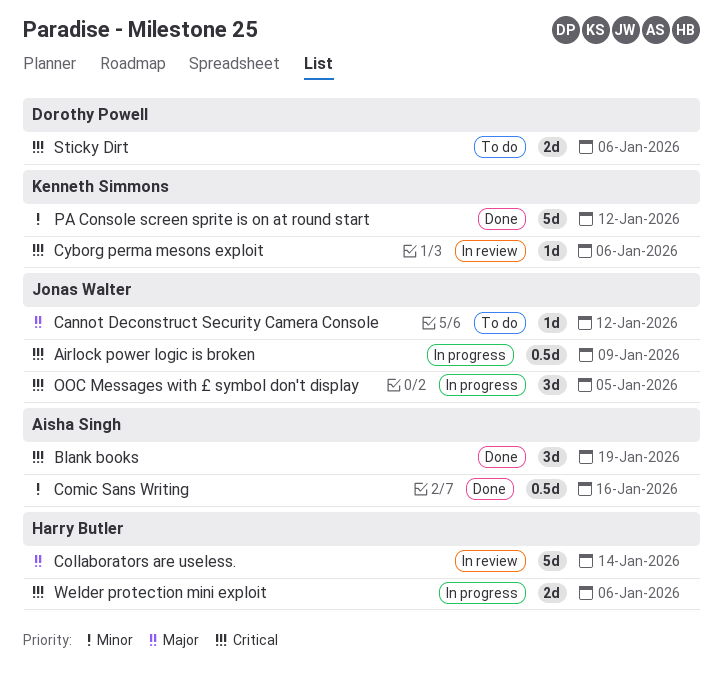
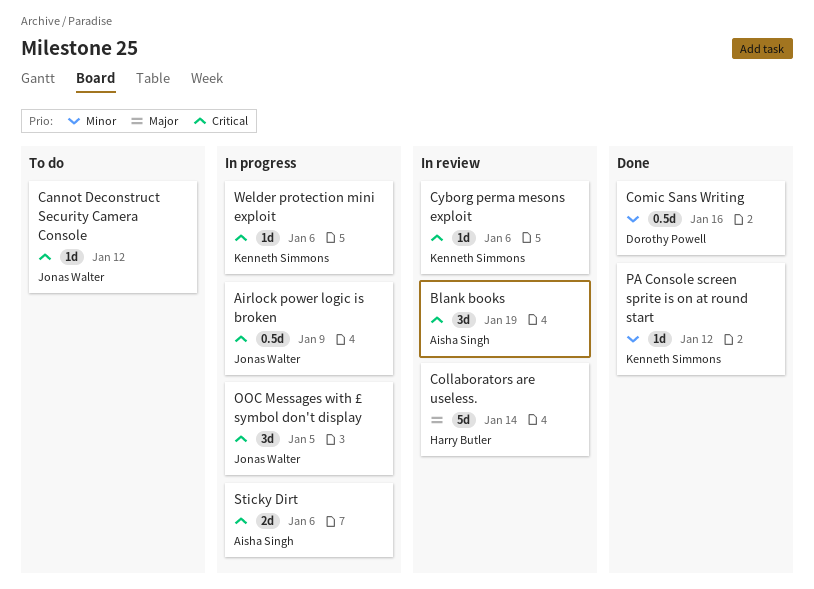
Blank books, status: Done -> In review
Cannot Deconstruct Security Camera Console, priority: Major -> Critical
Comic Sans Writing, owner: Aisha Singh -> Dorothy Powell
PA Console screen sprite is on at round start, estimate: 5d -> 1d
Sticky Dirt, status: To do -> In progress
Sticky Dirt, owner: Dorothy Powell -> Aisha Singh
Welder protection mini exploit, owner: Harry Butler -> Kenneth Simmons
Welder protection mini exploit, estimate: 2d -> 1d

